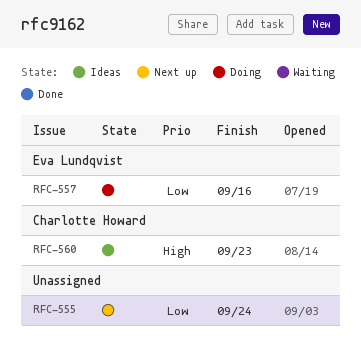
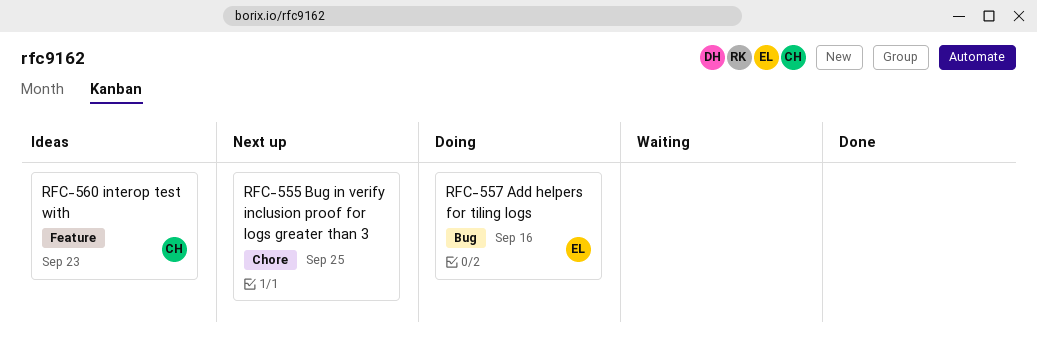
RFC-555, due: Sep 24 -> Sep 25

